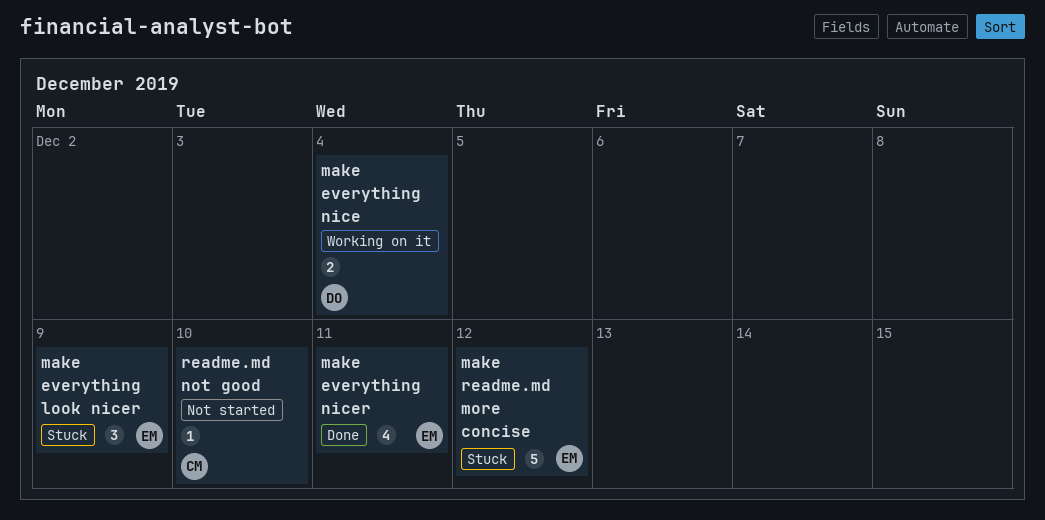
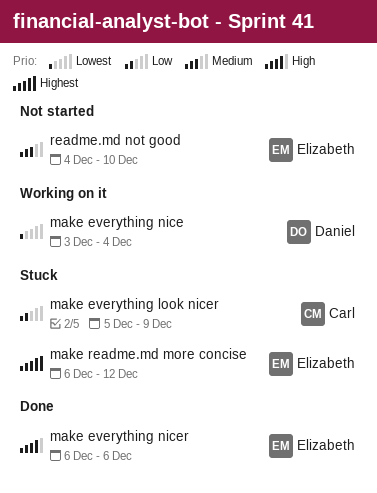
make everything look nicer, owner: Elizabeth -> Carl
make everything nicer, due: Dec 11 -> Dec 6
readme.md not good, owner: Carl -> Elizabeth

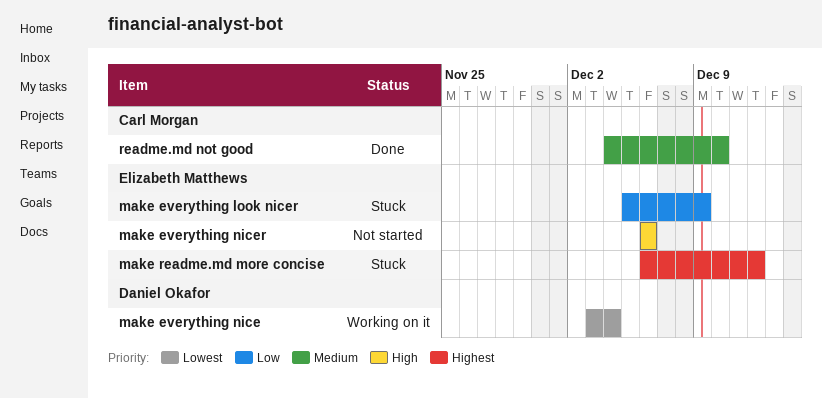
make everything look nicer, owner: Carl Morgan -> Elizabeth Matthews
make everything nicer, status: Done -> Not started
readme.md not good, status: Not started -> Done
readme.md not good, owner: Elizabeth Matthews -> Carl Morgan

